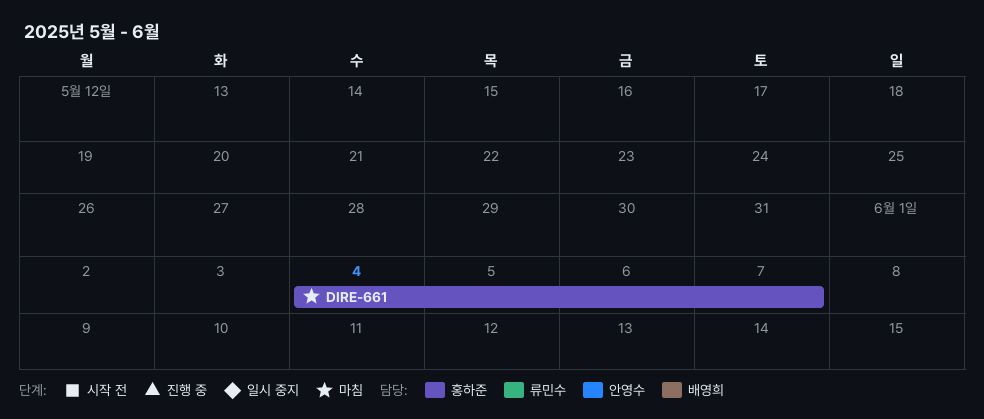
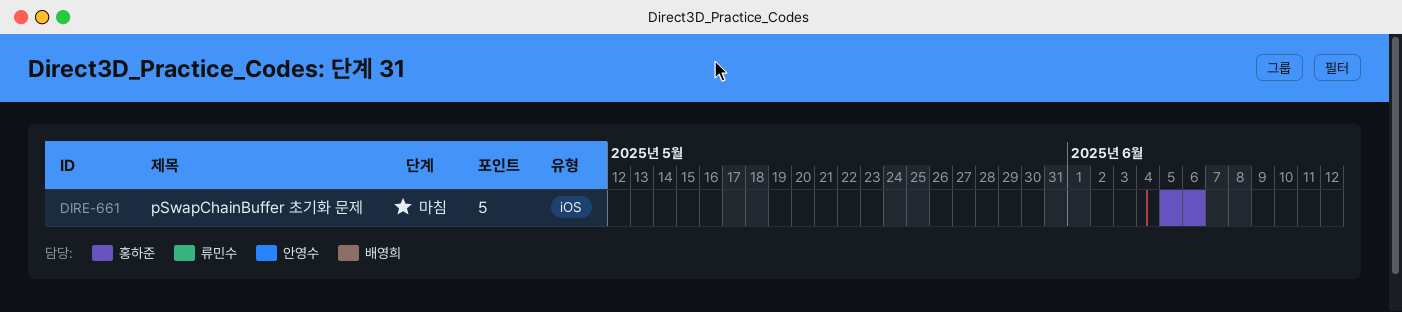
DIRE-661, start: Jun 4 -> Jun 5
DIRE-661, due: Jun 7 -> Jun 6

